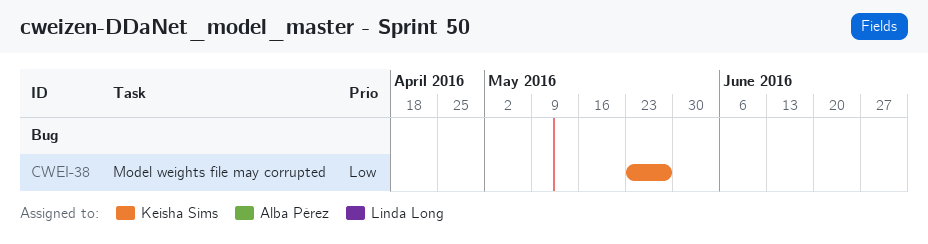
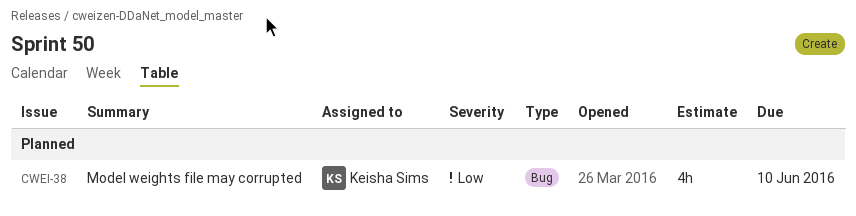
CWEI-38, due: May 27 -> Jun 10

